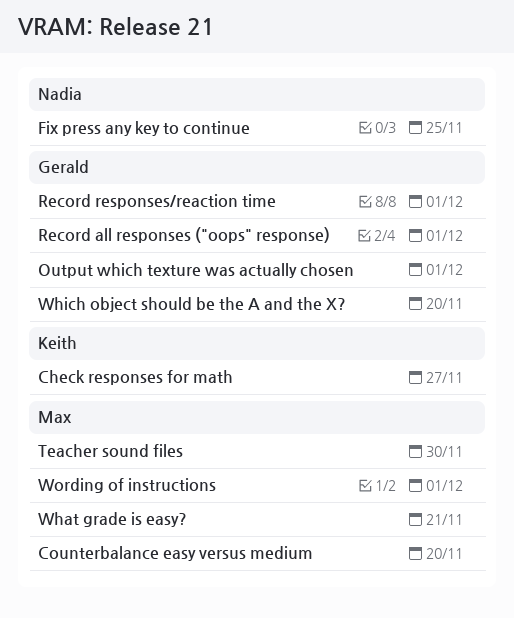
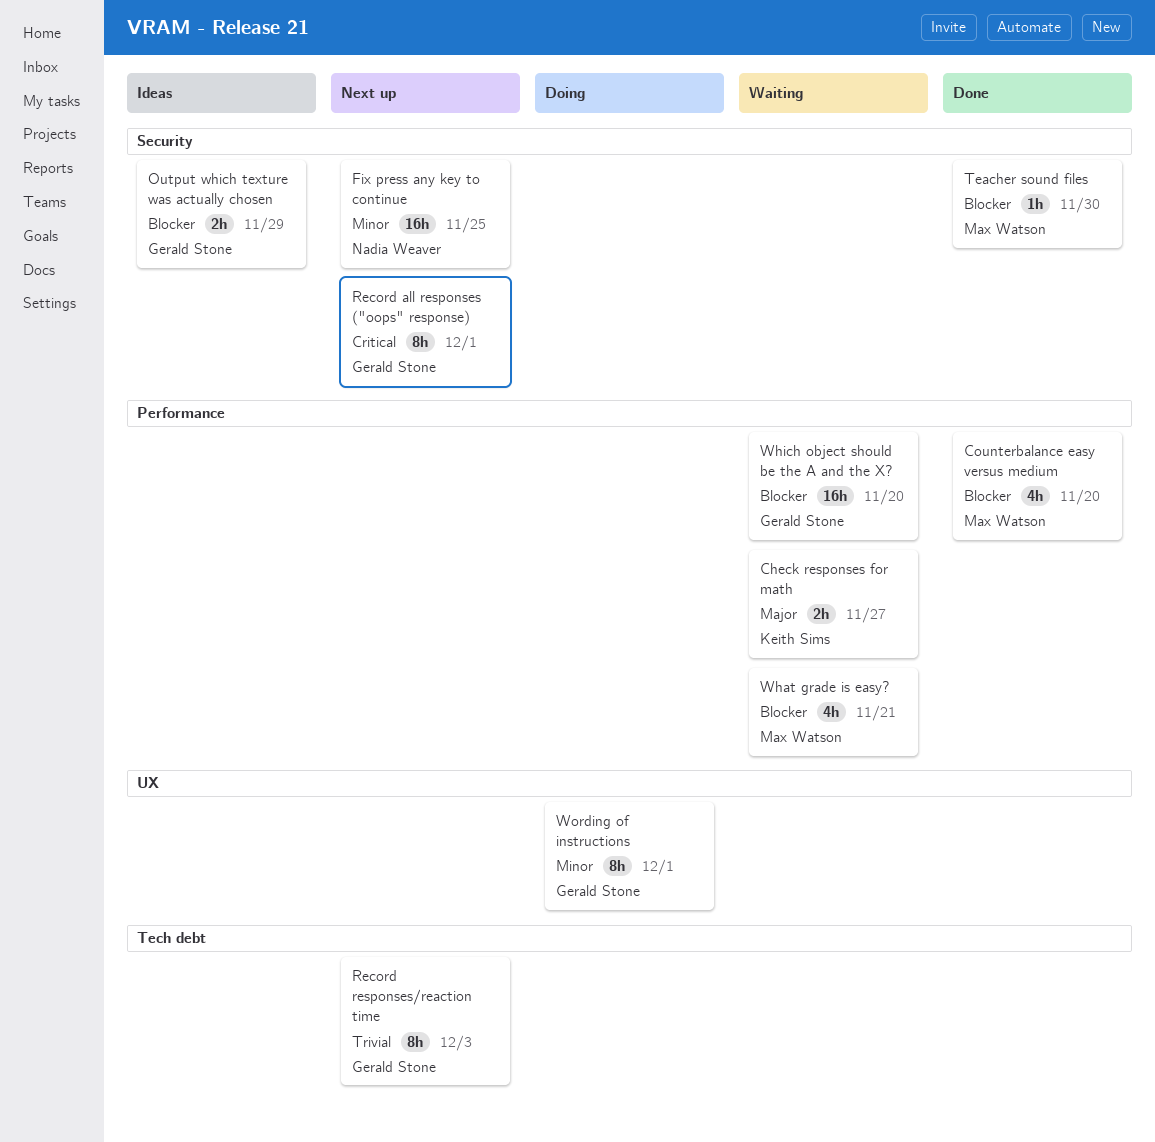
Output which texture was actually chosen, due: Dec 1 -> Nov 29
Record responses/reaction time, due: Dec 1 -> Dec 3
Wording of instructions, owner: Max Watson -> Gerald Stone

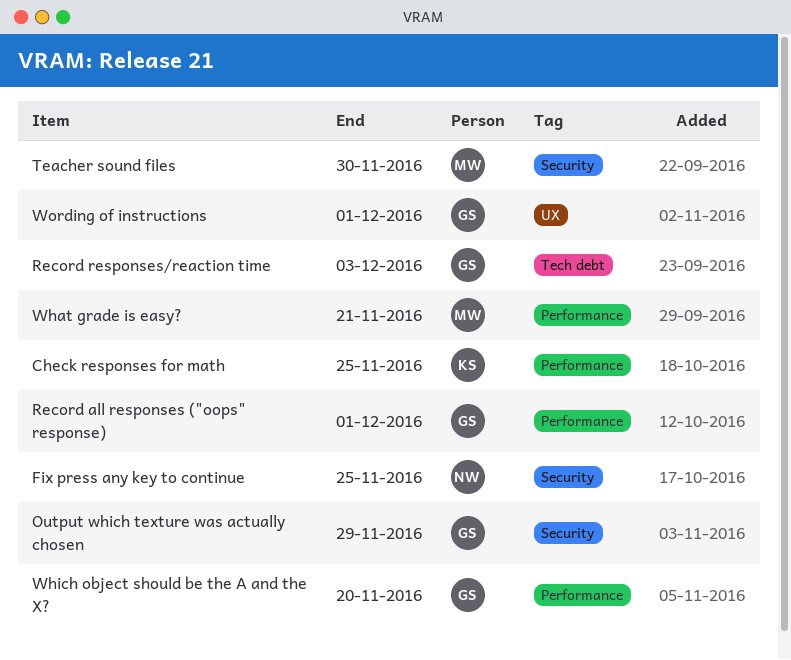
Check responses for math, due: Nov 27 -> Nov 25
Counterbalance easy versus medium: present -> none
Record all responses ("oops" response), label: Security -> Performance

